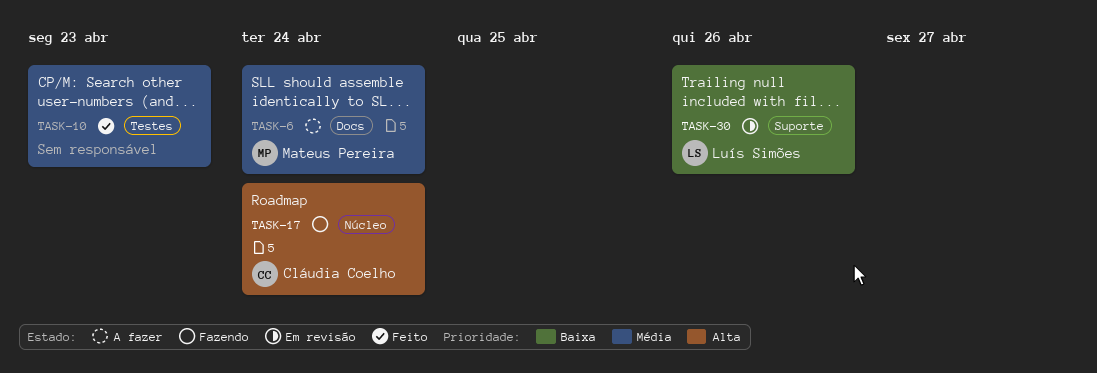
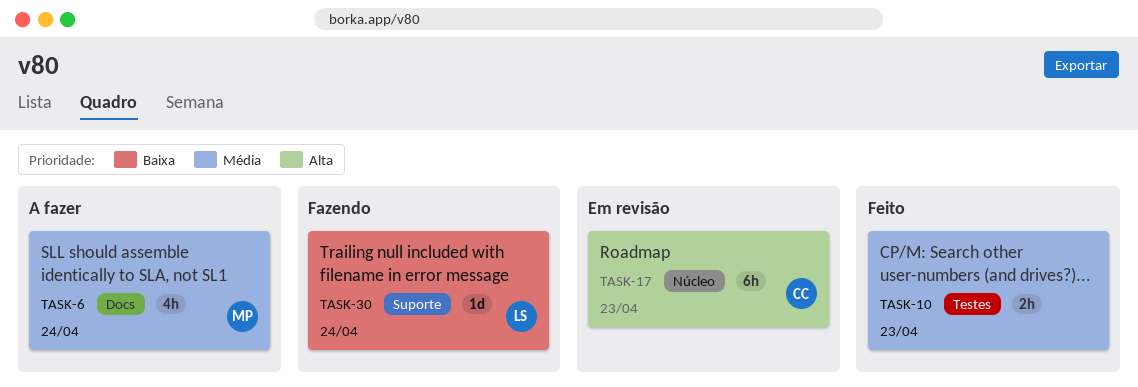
TASK-17, status: Fazendo -> Em revisão
TASK-17, due: Apr 24 -> Apr 23
TASK-30, status: Em revisão -> Fazendo
TASK-30, due: Apr 26 -> Apr 24

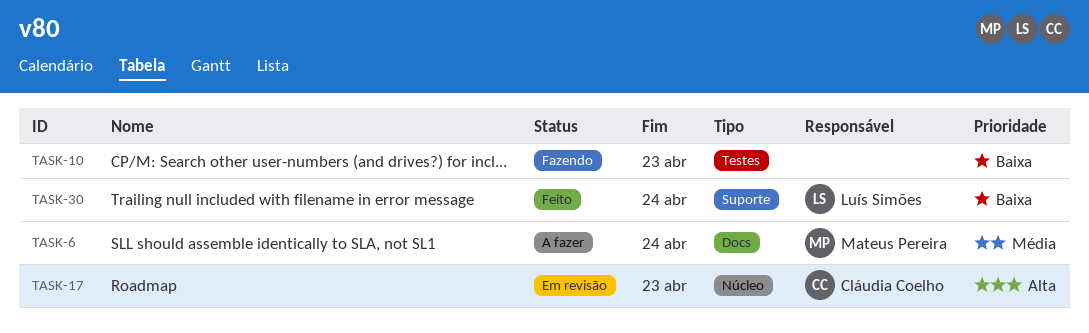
TASK-10, status: Feito -> Fazendo
TASK-10, priority: Média -> Baixa
TASK-30, status: Fazendo -> Feito

